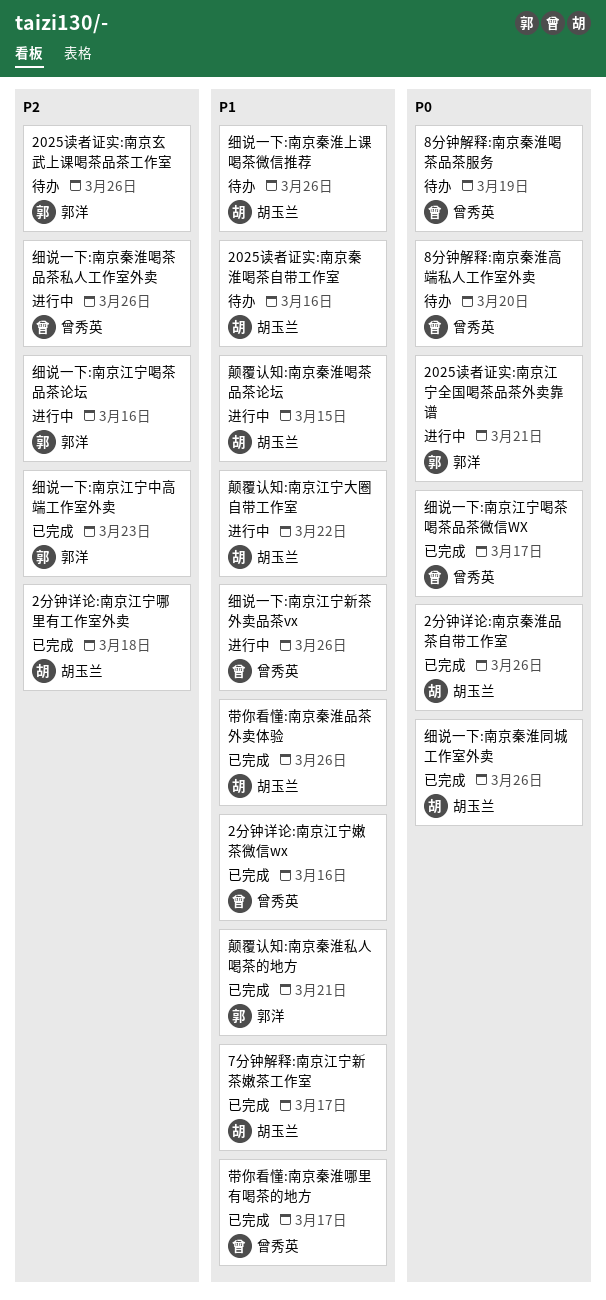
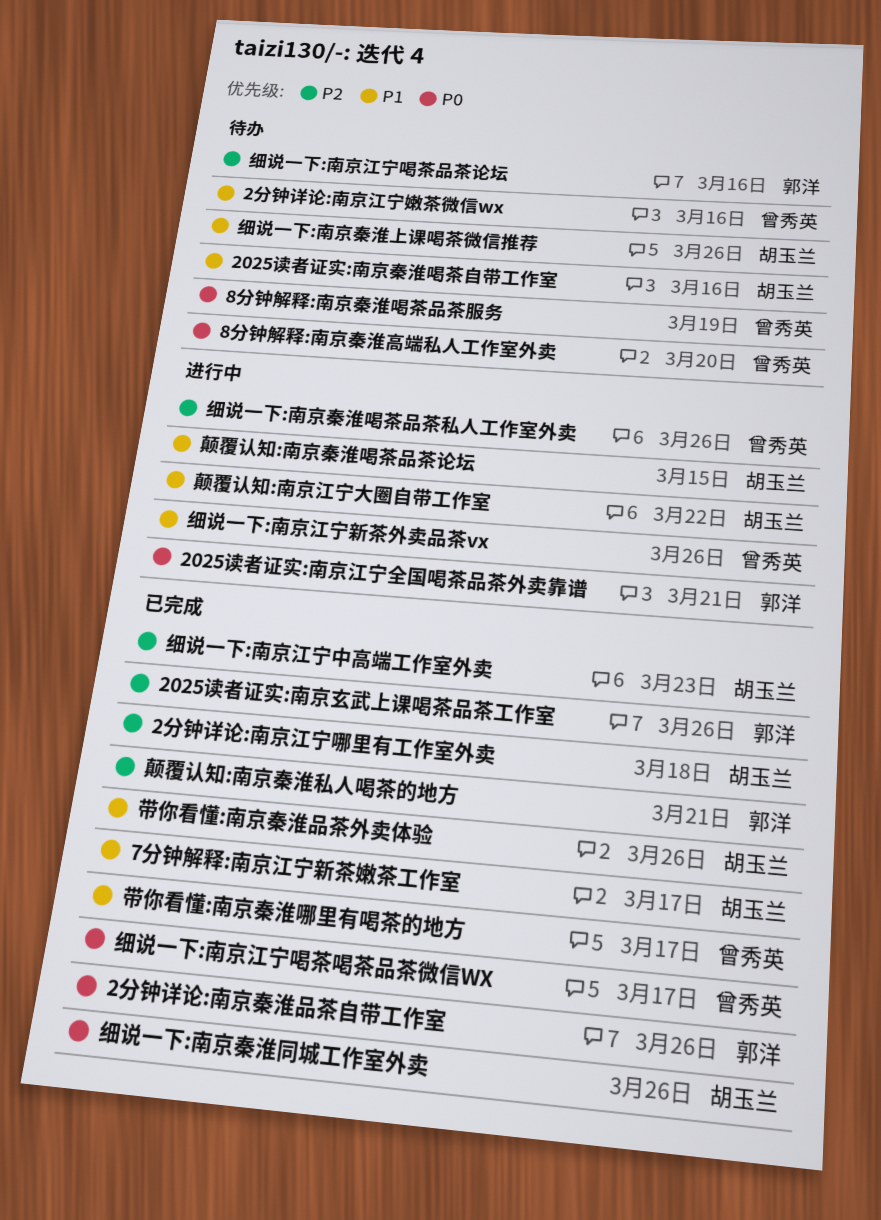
2025读者证实:南京玄武上课喝茶品茶工作室, status: 待办 -> 已完成
2分钟详论:南京江宁嫩茶微信wx, status: 已完成 -> 待办
2分钟详论:南京秦淮品茶自带工作室, owner: 胡玉兰 -> 郭洋
细说一下:南京江宁中高端工作室外卖, owner: 郭洋 -> 胡玉兰
细说一下:南京江宁喝茶品茶论坛, status: 进行中 -> 待办
颠覆认知:南京秦淮私人喝茶的地方, priority: P1 -> P2

